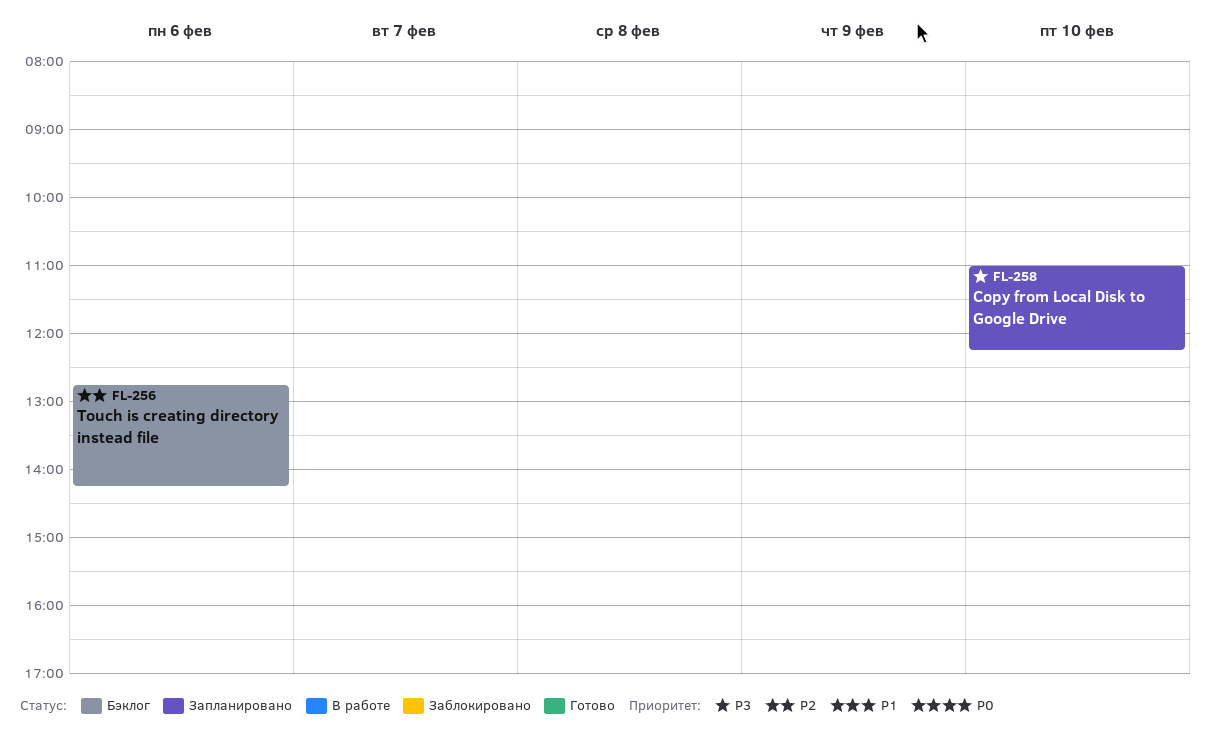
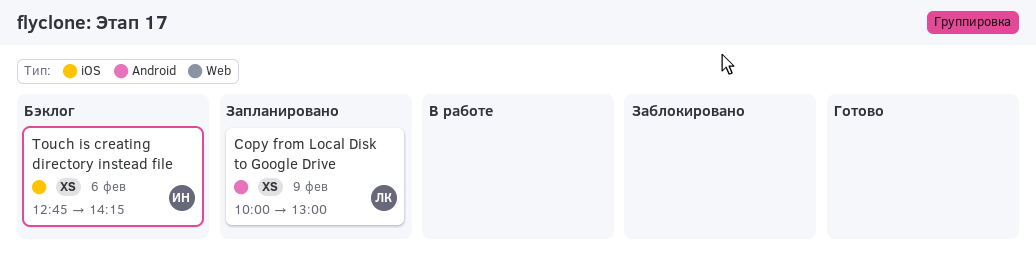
Copy from Local Disk to Google Drive, day: Feb 10 -> Feb 9
Copy from Local Disk to Google Drive, begins: 11:00 -> 10:00
Copy from Local Disk to Google Drive, ends: 12:15 -> 13:00

